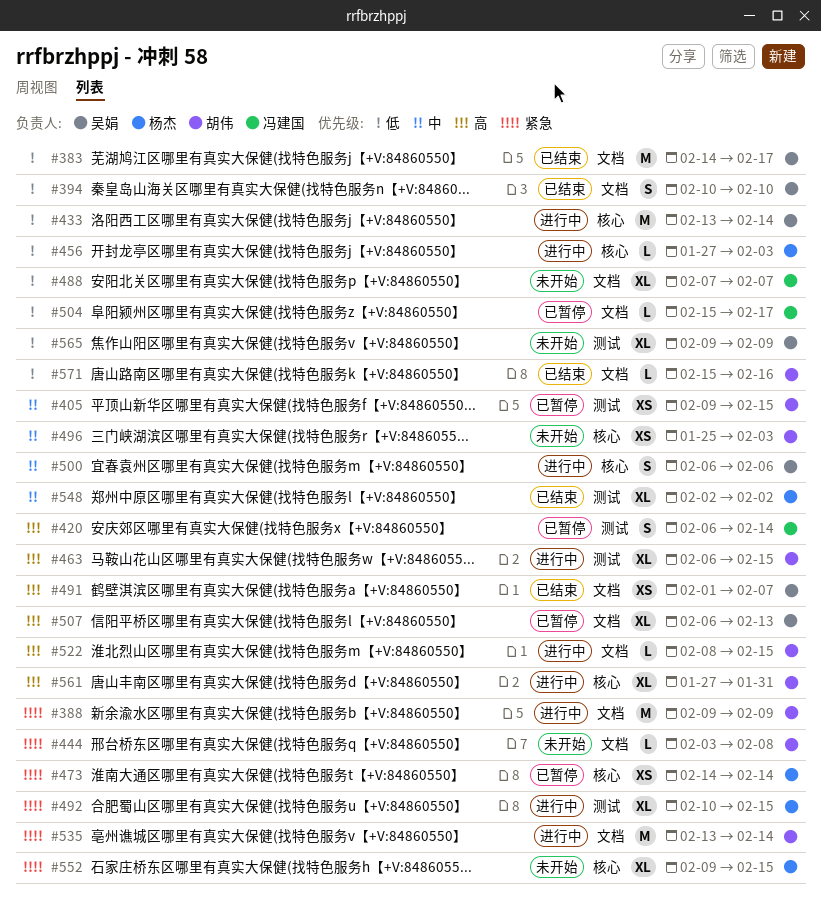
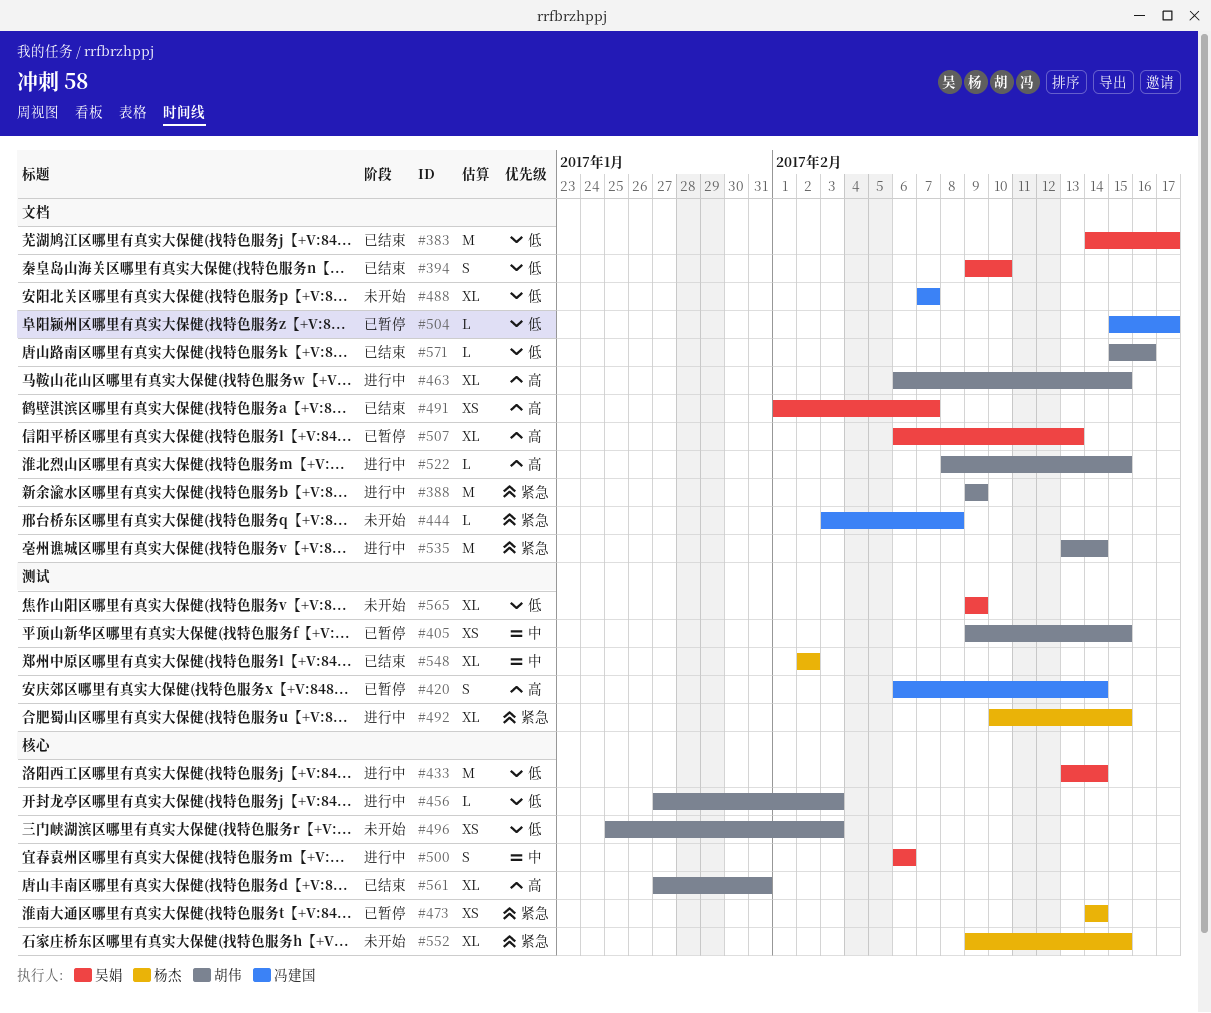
#394, start: Feb 10 -> Feb 9
#444, owner: 胡伟 -> 冯建国
#456, owner: 杨杰 -> 胡伟
#463, label: 测试 -> 文档
#496, priority: 中 -> 低
#561, status: 进行中 -> 已结束

